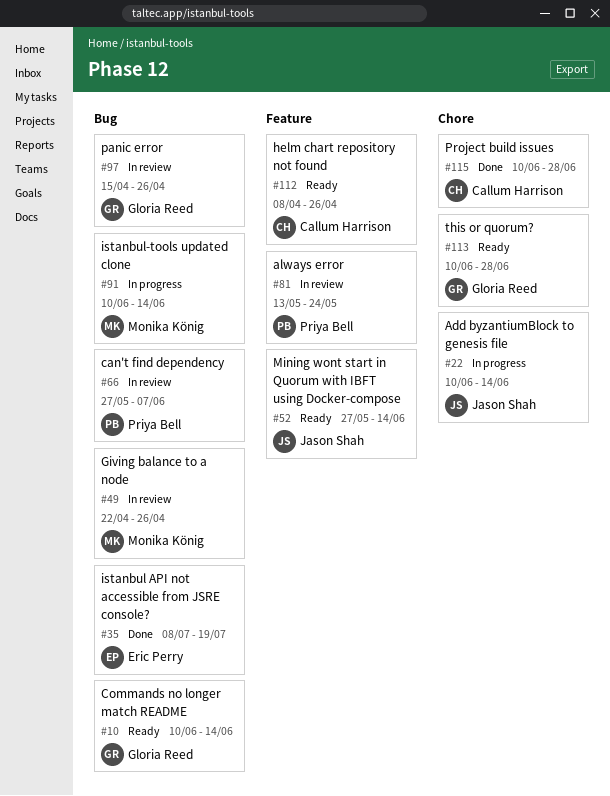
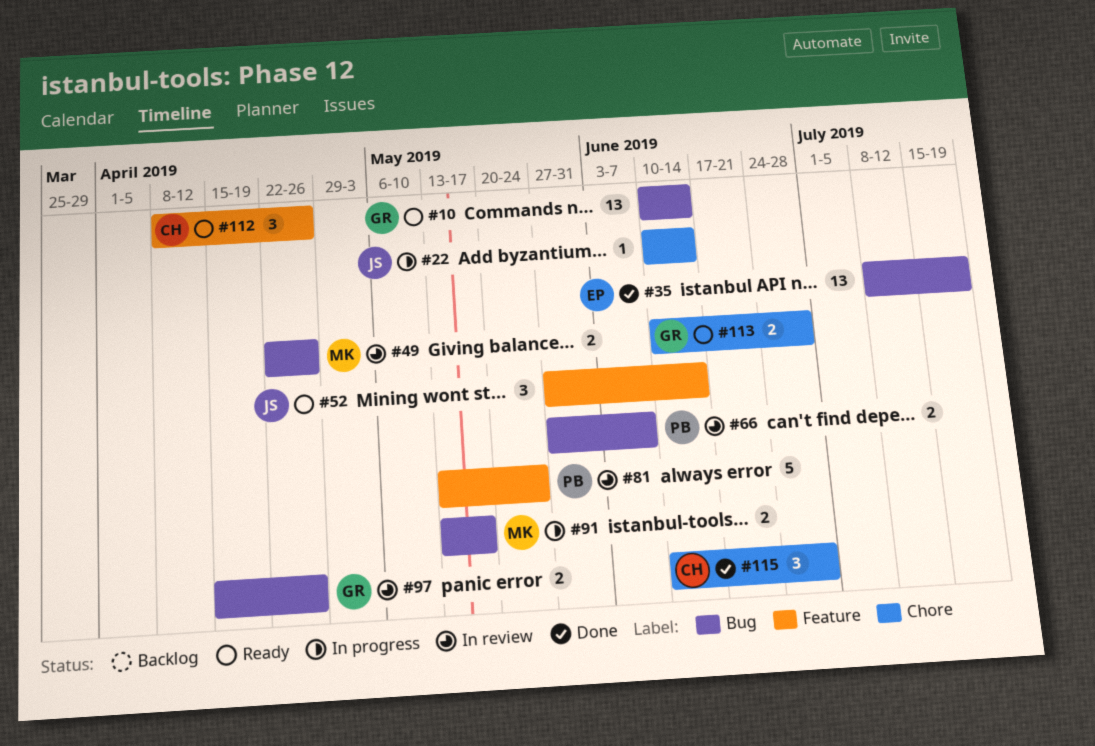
#91, start: Jun 10 -> May 13
#91, due: Jun 14 -> May 17

